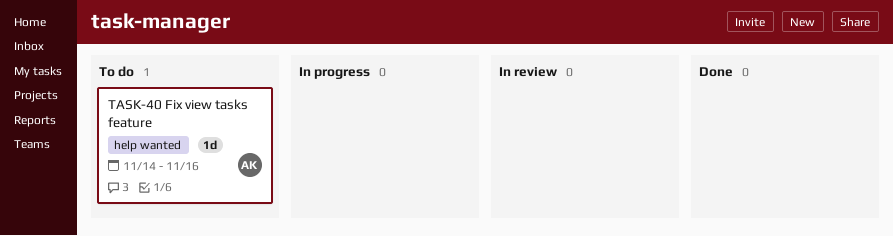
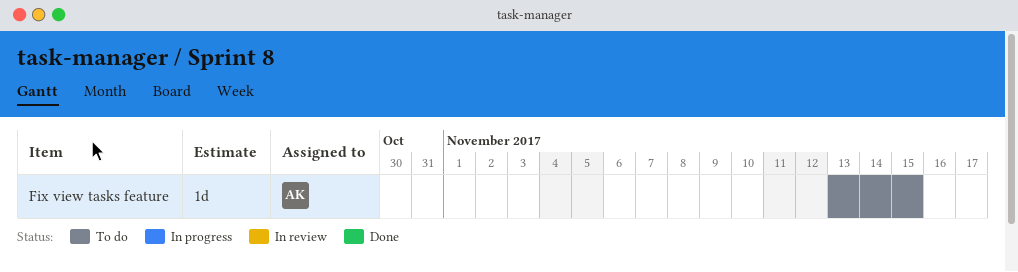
Fix view tasks feature, start: Nov 14 -> Nov 13
Fix view tasks feature, due: Nov 16 -> Nov 15

